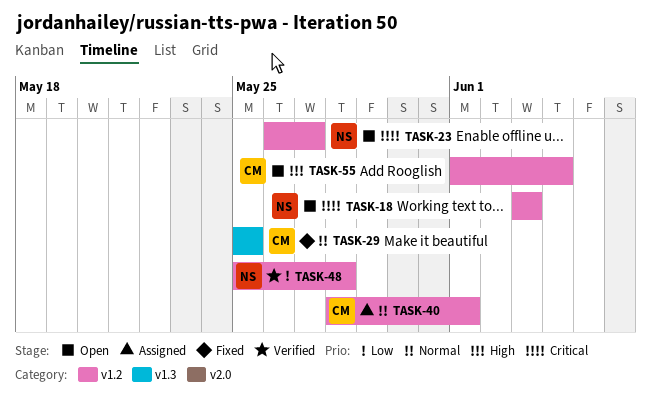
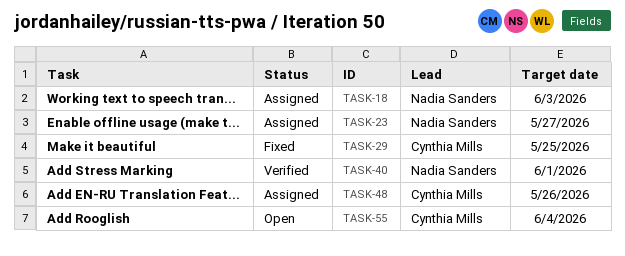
TASK-18, status: Open -> Assigned
TASK-23, status: Open -> Assigned
TASK-40, status: Assigned -> Verified
TASK-40, owner: Cynthia Mills -> Nadia Sanders
TASK-48, status: Verified -> Assigned
TASK-48, owner: Nadia Sanders -> Cynthia Mills
TASK-48, due: May 28 -> May 26

